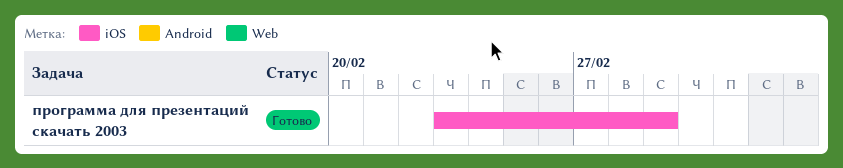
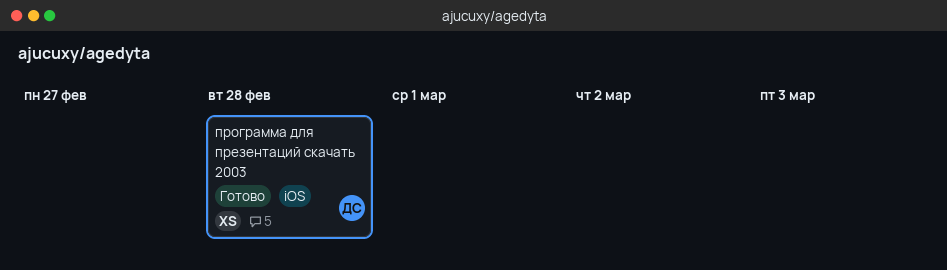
программа для презентаций скачать 2003, due: Mar 1 -> Feb 28

